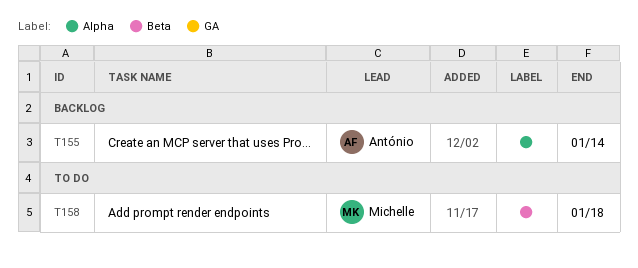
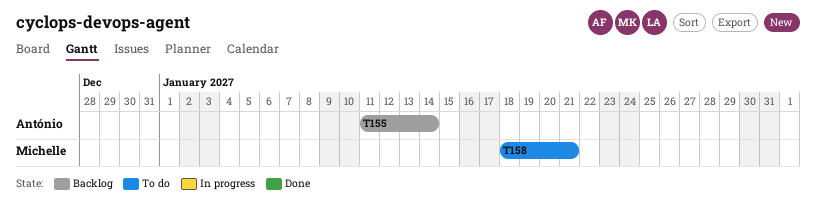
T158, due: Jan 18 -> Jan 21

